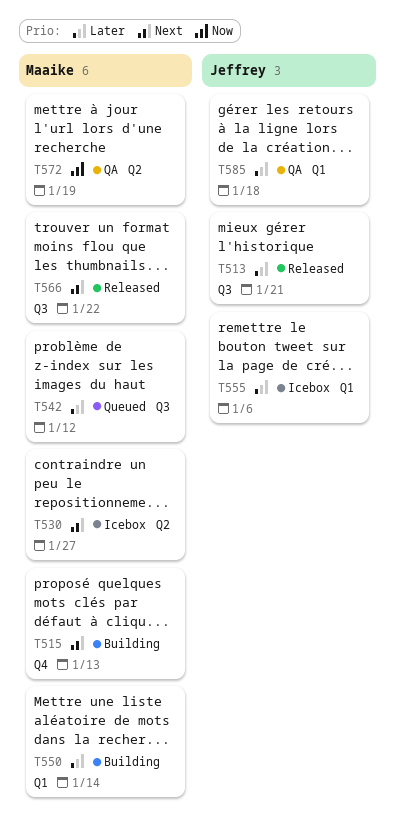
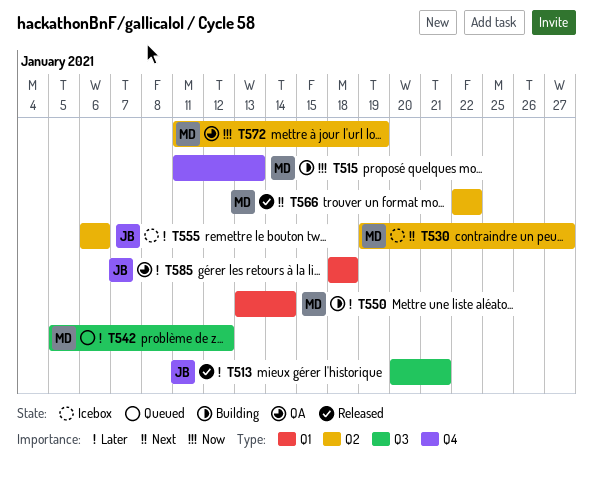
T515, priority: Next -> Now
T555, label: Q1 -> Q2
T566, label: Q3 -> Q2

